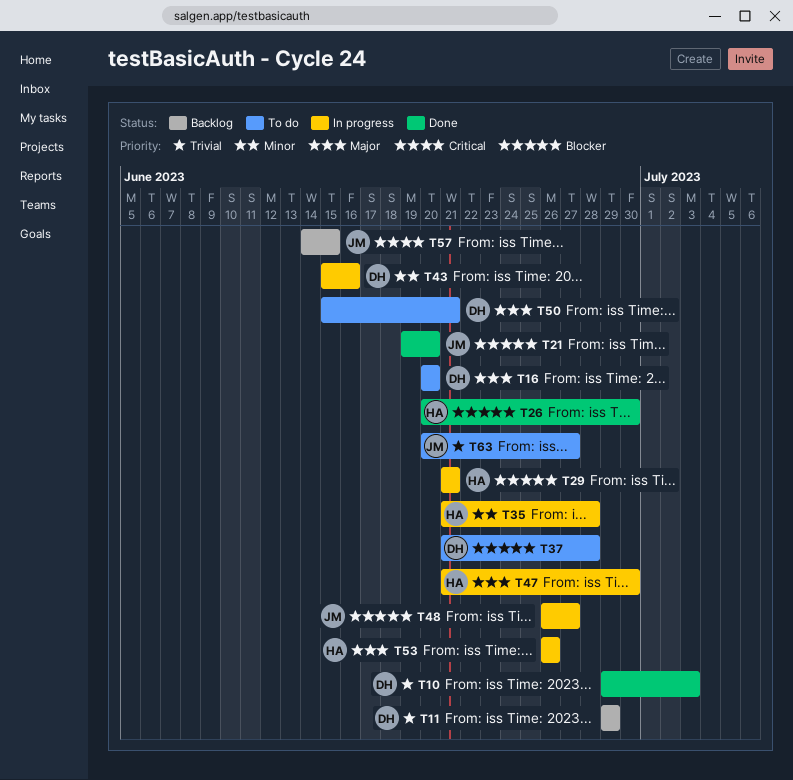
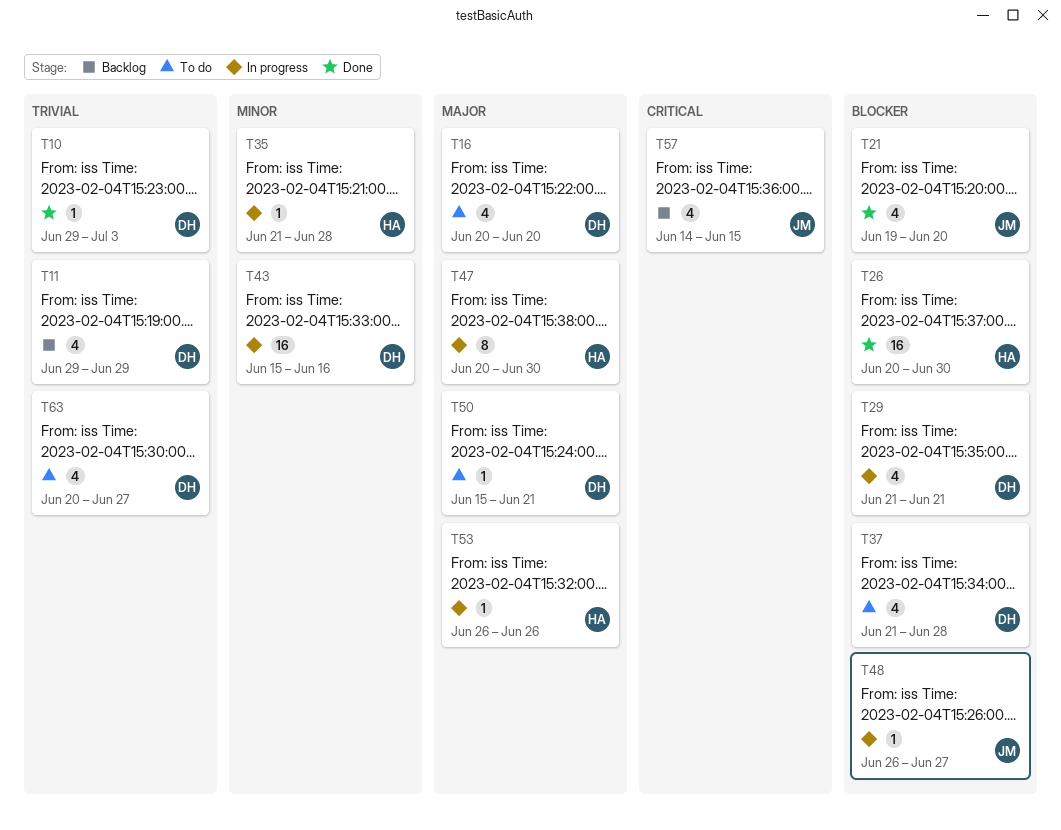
T29, owner: HA -> DH
T47, start: Jun 21 -> Jun 20
T63, owner: JM -> DH

